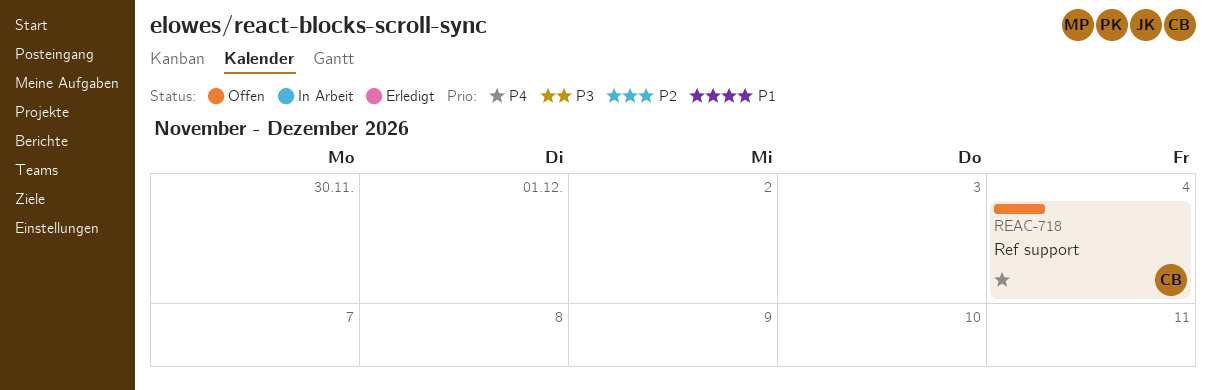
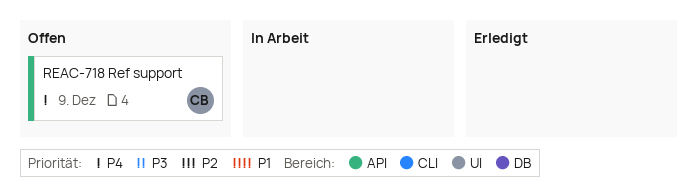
REAC-718, due: Dec 4 -> Dec 9

